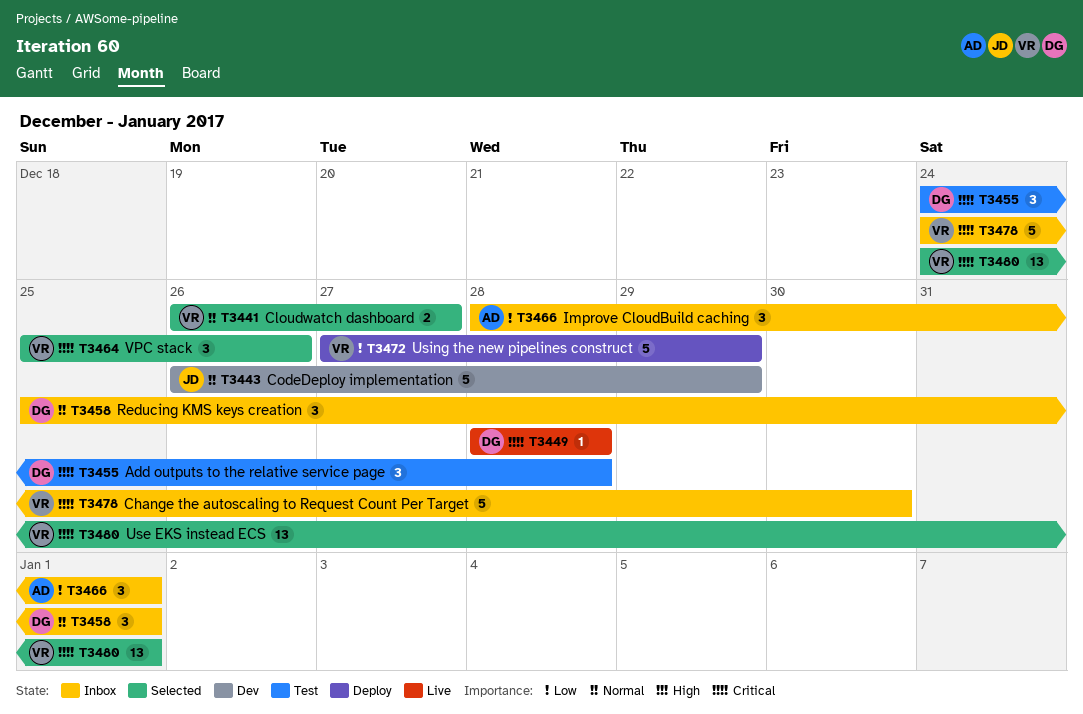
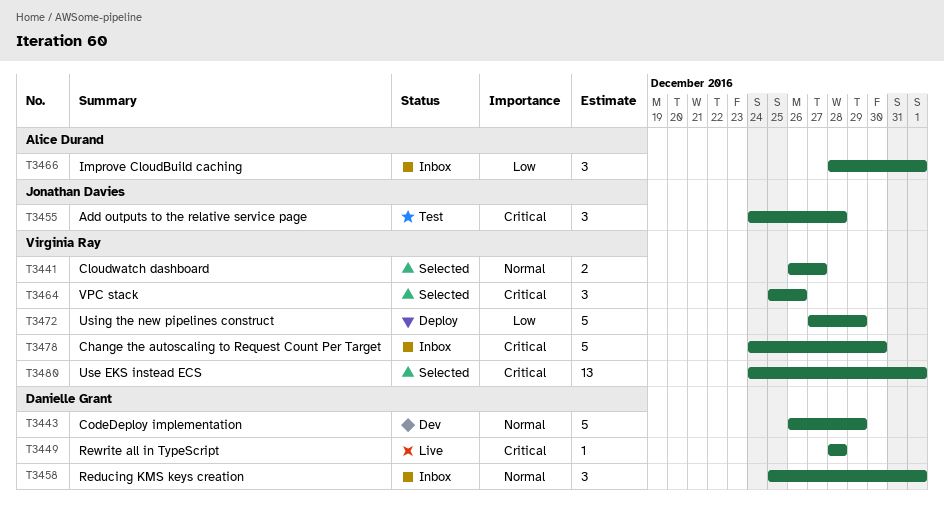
T3443, owner: Jonathan Davies -> Danielle Grant
T3455, owner: Danielle Grant -> Jonathan Davies

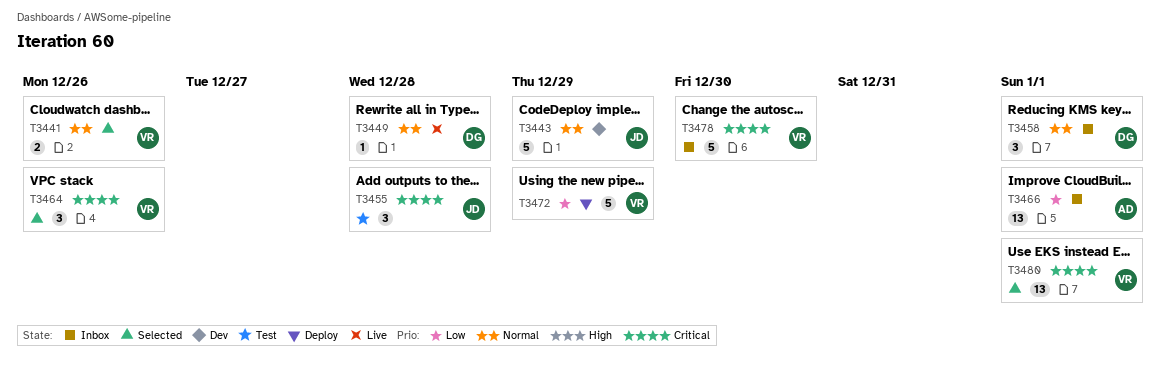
T3441, due: Dec 27 -> Dec 26
T3443, owner: Danielle Grant -> Jonathan Davies
T3449, priority: Critical -> Normal
T3466, estimate: 3 -> 13

